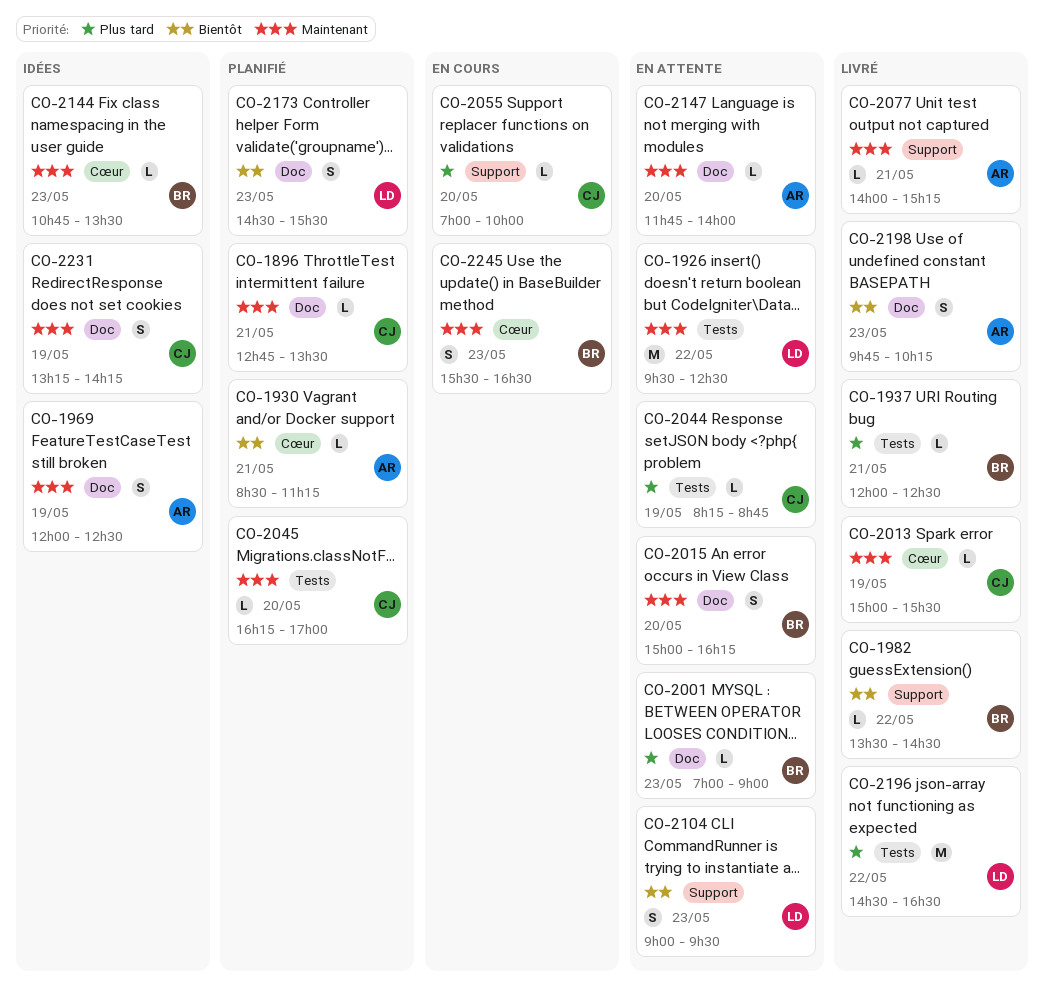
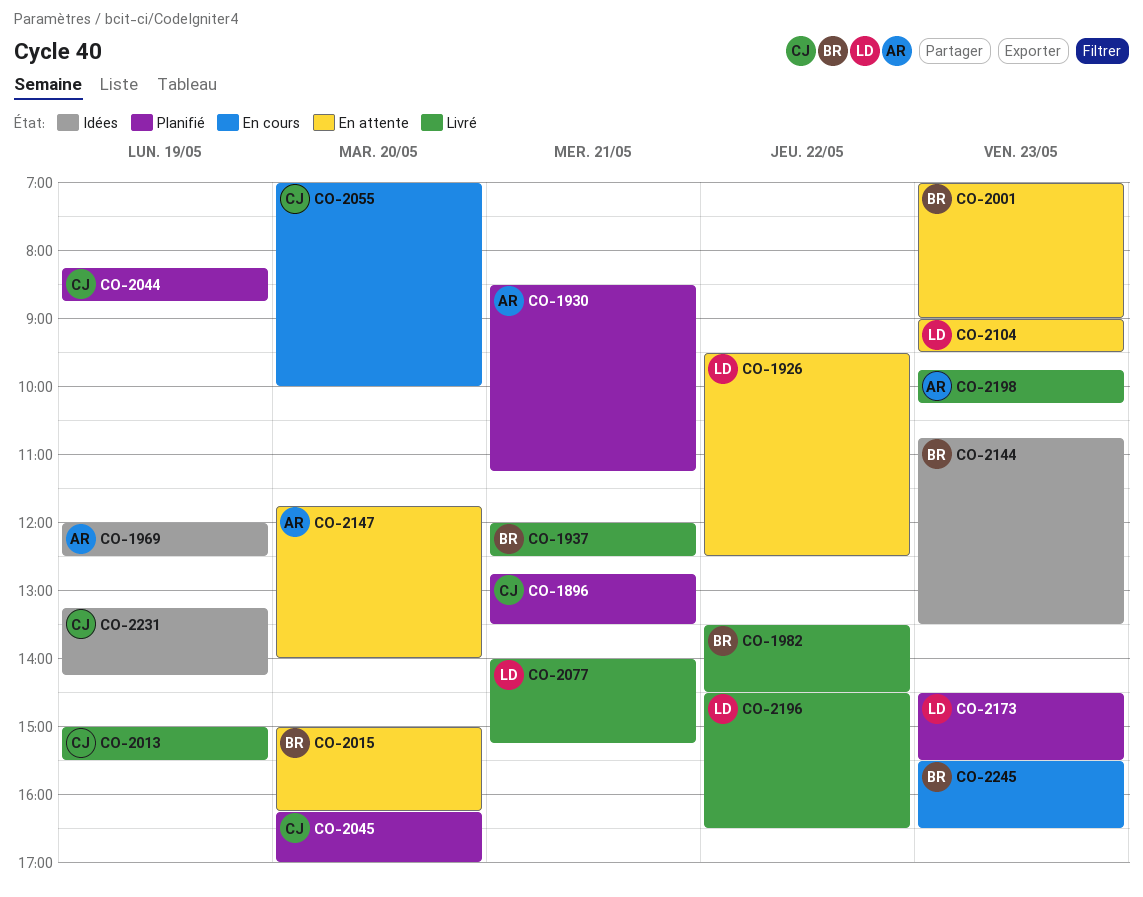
CO-2044, status: En attente -> Planifié
CO-2077, owner: AR -> LD

